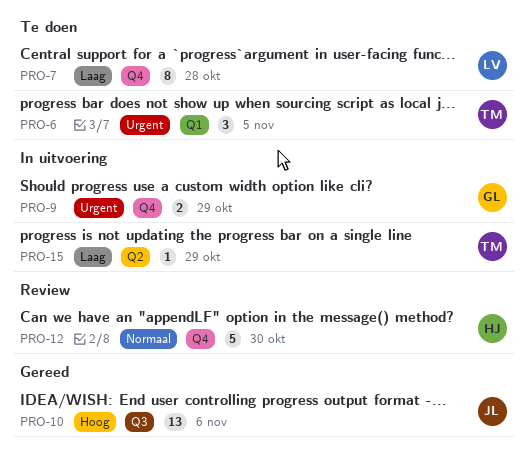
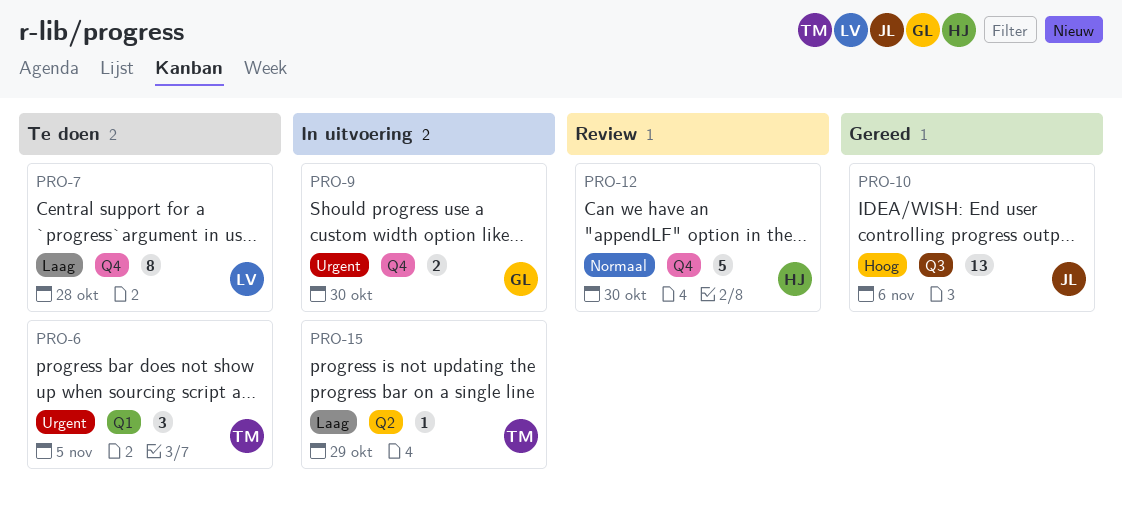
PRO-9, due: Oct 29 -> Oct 30

